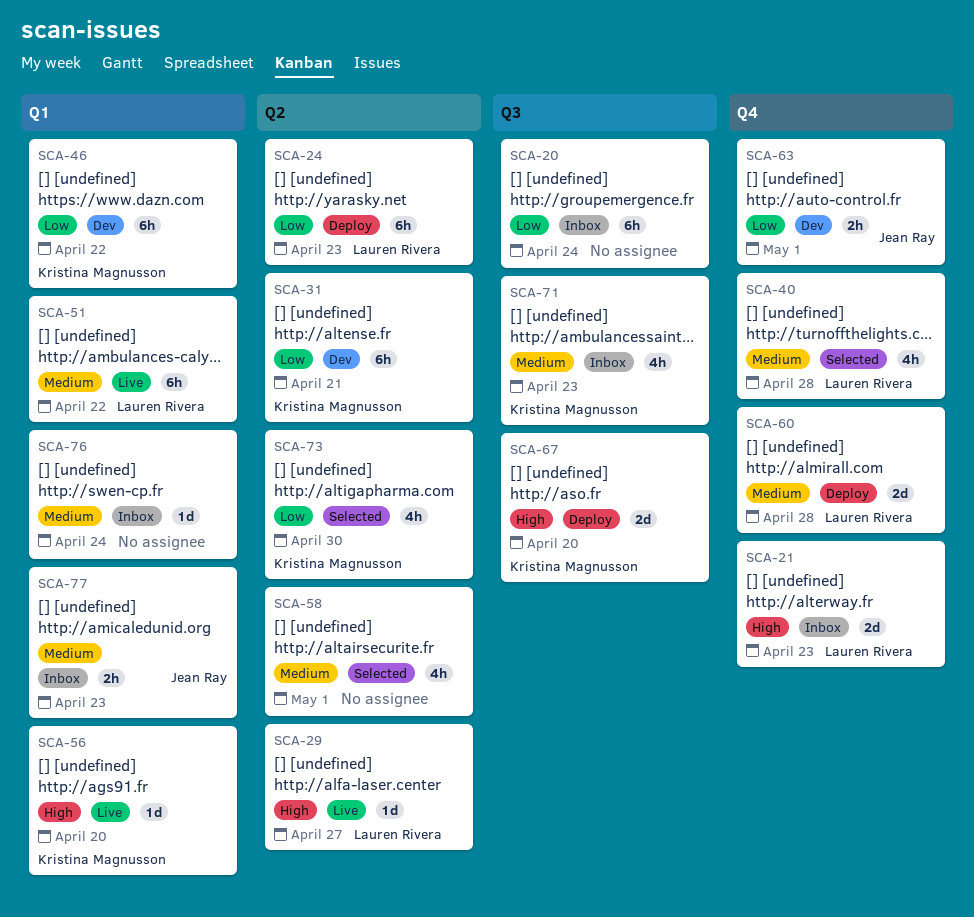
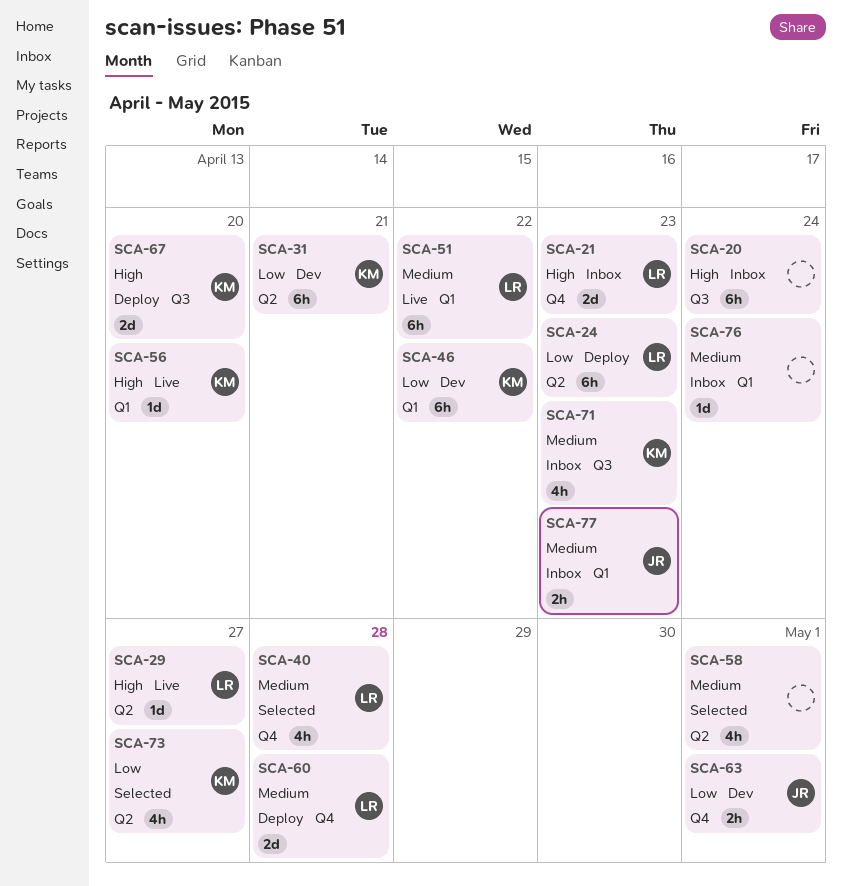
SCA-20, priority: Low -> High
SCA-73, due: Apr 30 -> Apr 27

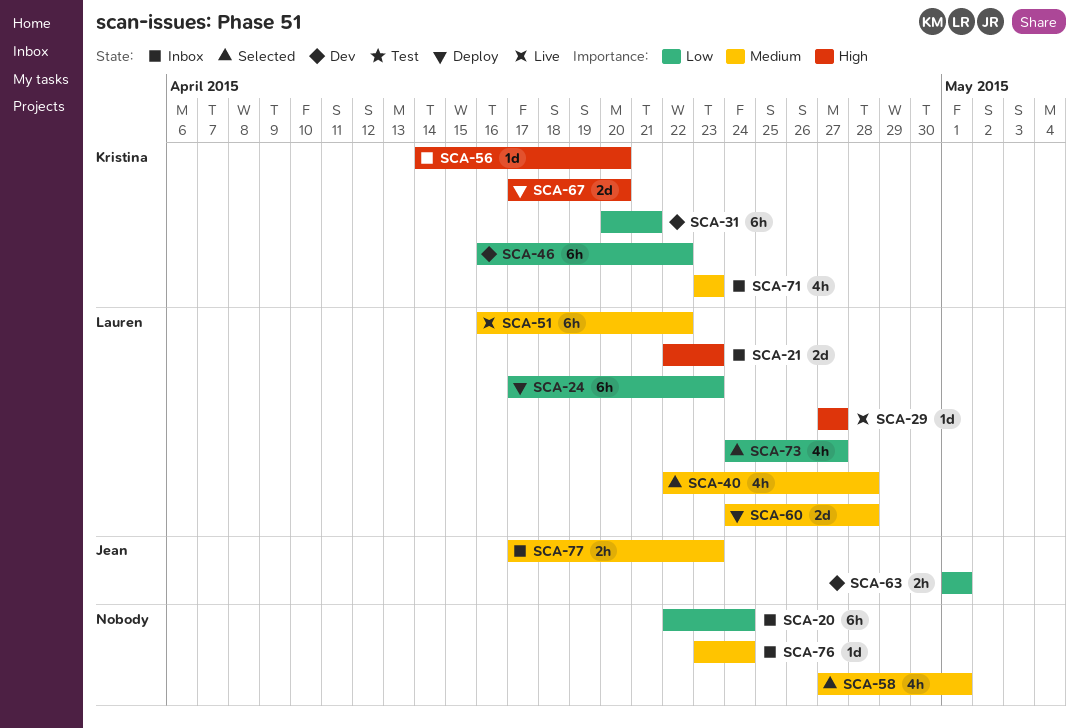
SCA-20, priority: High -> Low
SCA-56, status: Live -> Inbox
SCA-73, owner: Kristina -> Lauren

